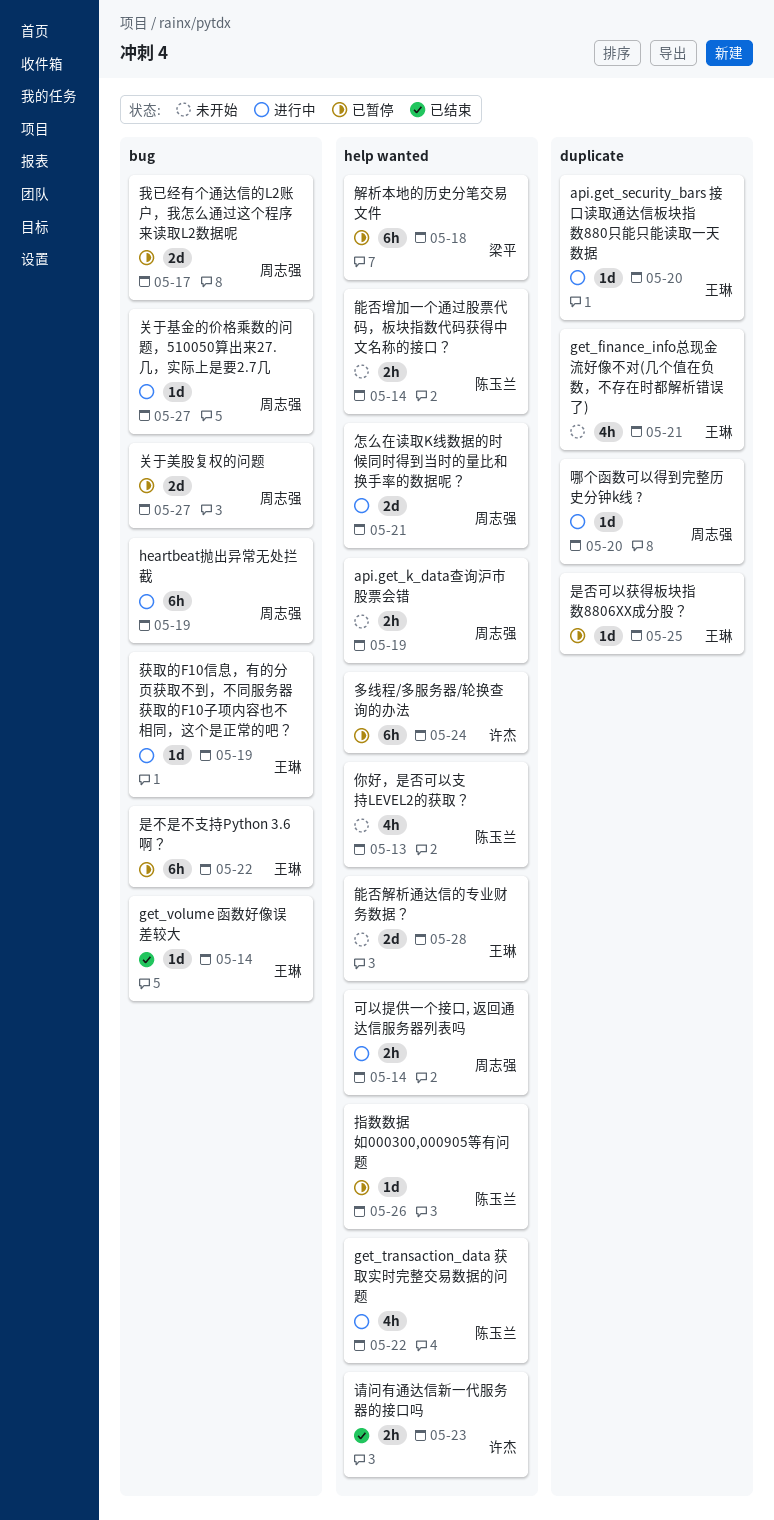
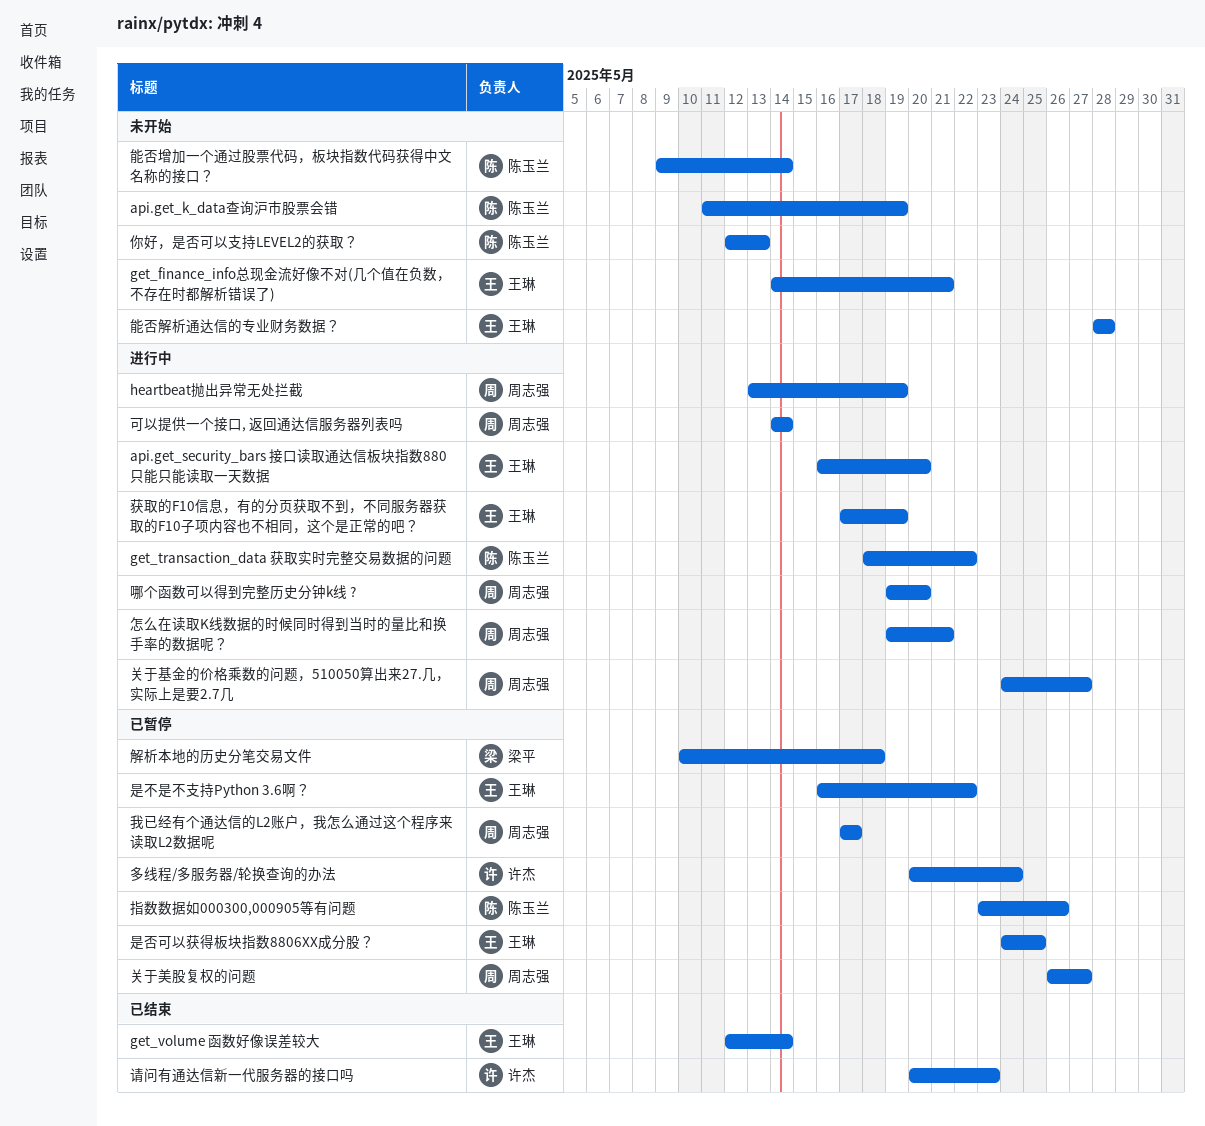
api.get_k_data查询沪市股票会错, owner: 周志强 -> 陈玉兰

